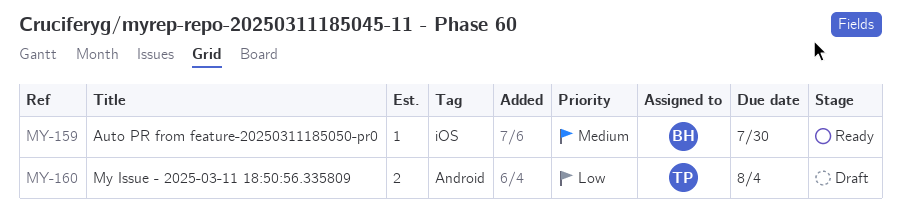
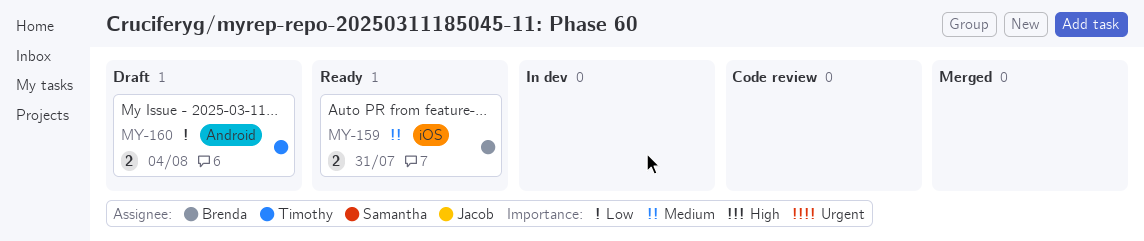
MY-159, estimate: 1 -> 2
MY-159, due: Jul 30 -> Jul 31

